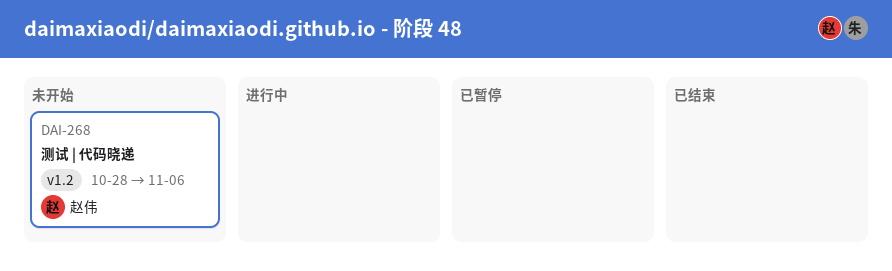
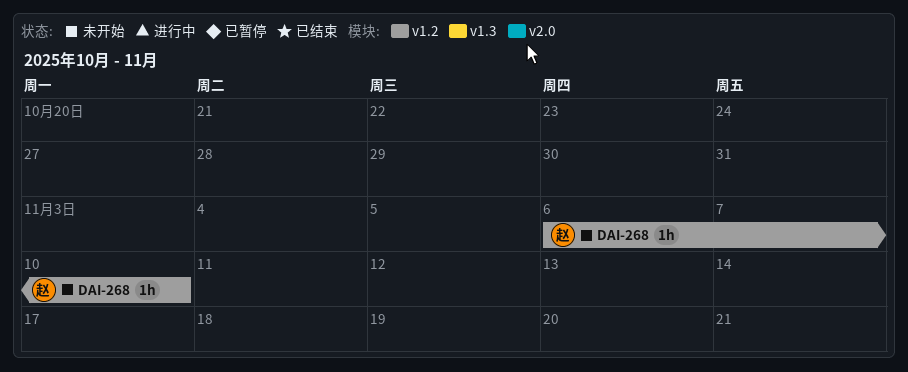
DAI-268, start: Oct 28 -> Nov 6
DAI-268, due: Nov 6 -> Nov 10

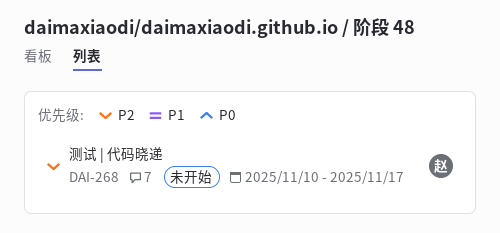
DAI-268, start: Nov 6 -> Nov 10
DAI-268, due: Nov 10 -> Nov 17

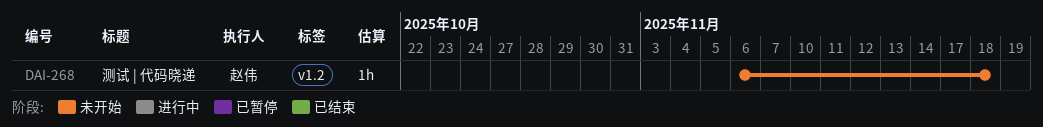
DAI-268, start: Nov 10 -> Nov 6
DAI-268, due: Nov 17 -> Nov 18

